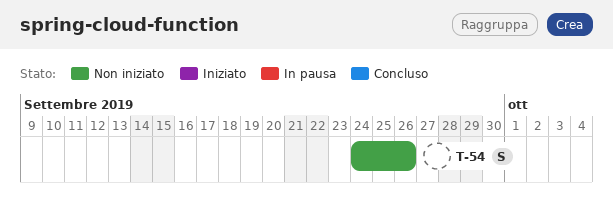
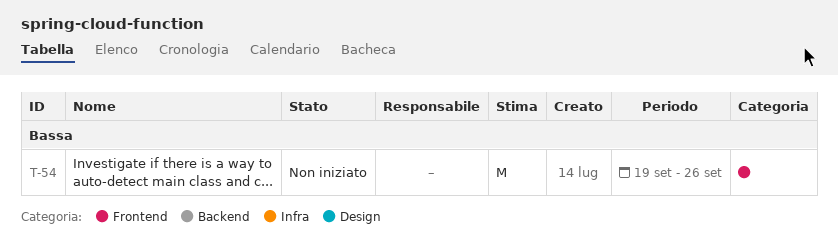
T-54, estimate: S -> M
T-54, start: Sep 24 -> Sep 19

